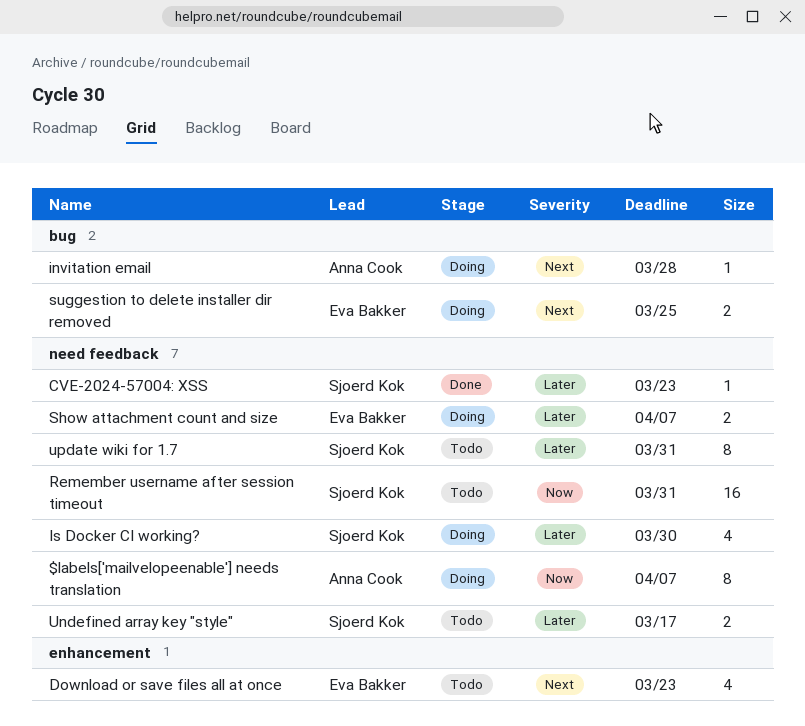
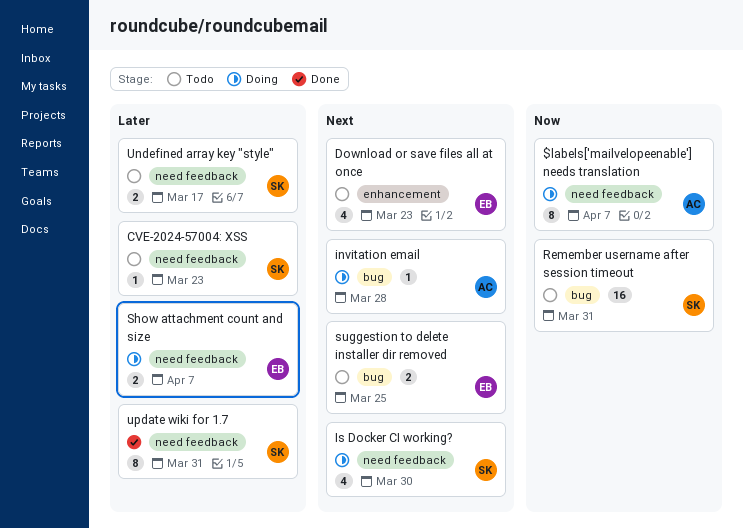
CVE-2024-57004: XSS, status: Done -> Todo
Is Docker CI working?, priority: Later -> Next
Remember username after session timeout, label: need feedback -> bug
suggestion to delete installer dir removed, status: Doing -> Todo
update wiki for 1.7, status: Todo -> Done

